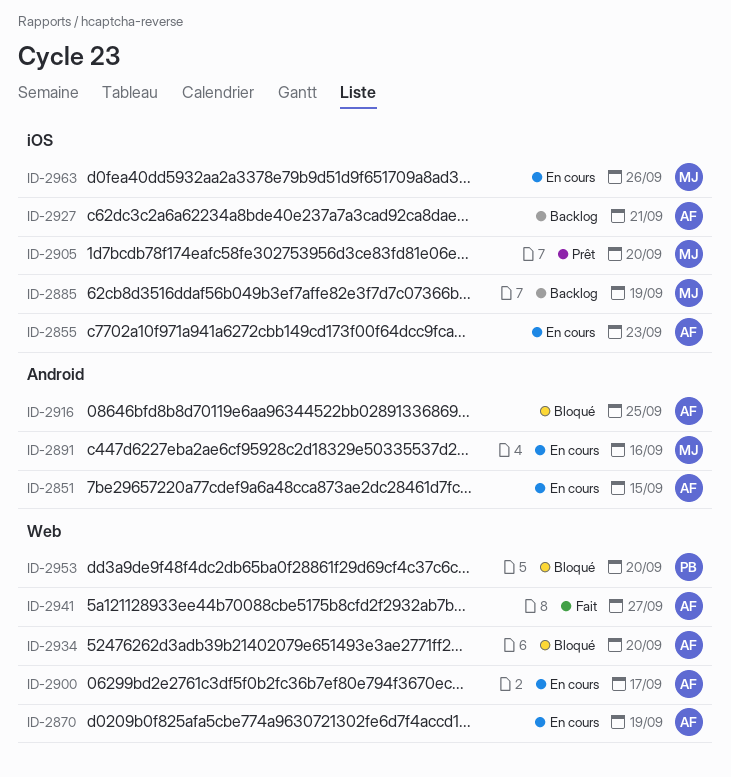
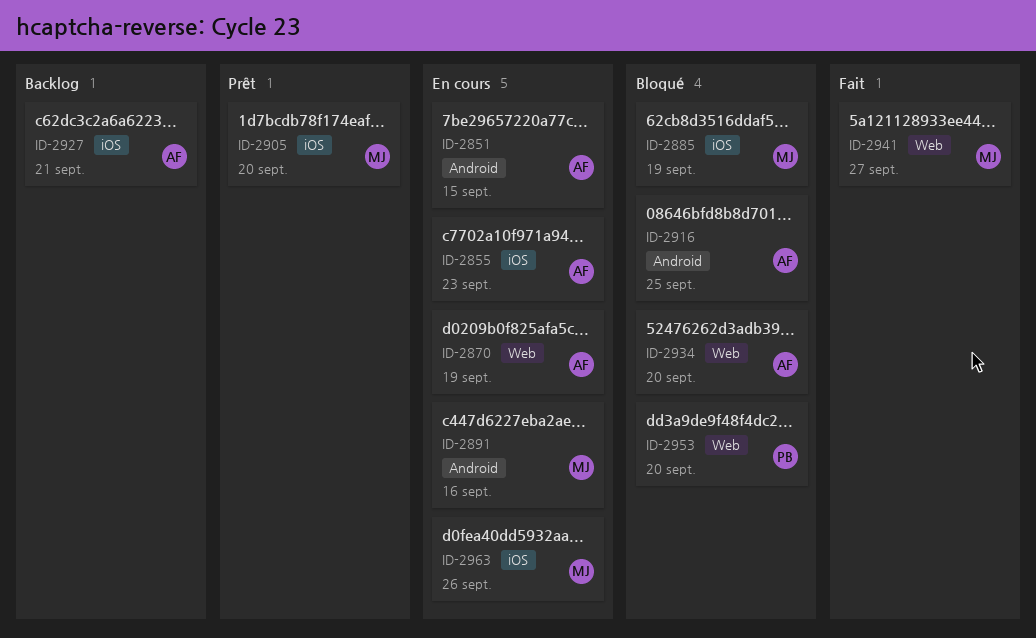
ID-2885, status: Backlog -> Bloqué
ID-2900: present -> none
ID-2941, owner: AF -> MJ

